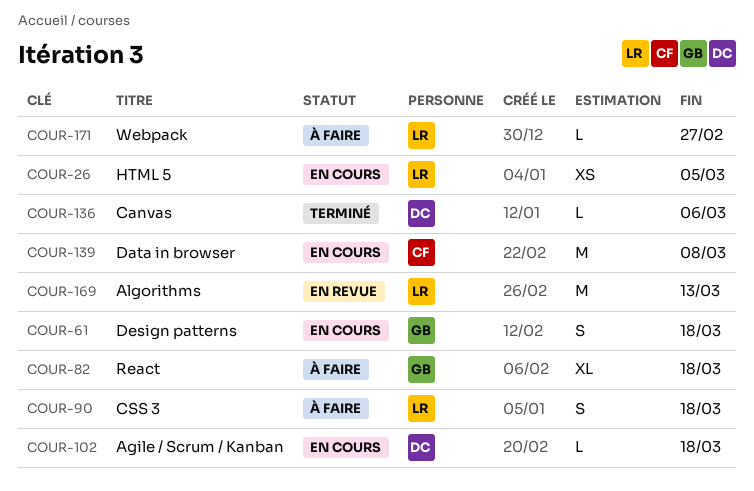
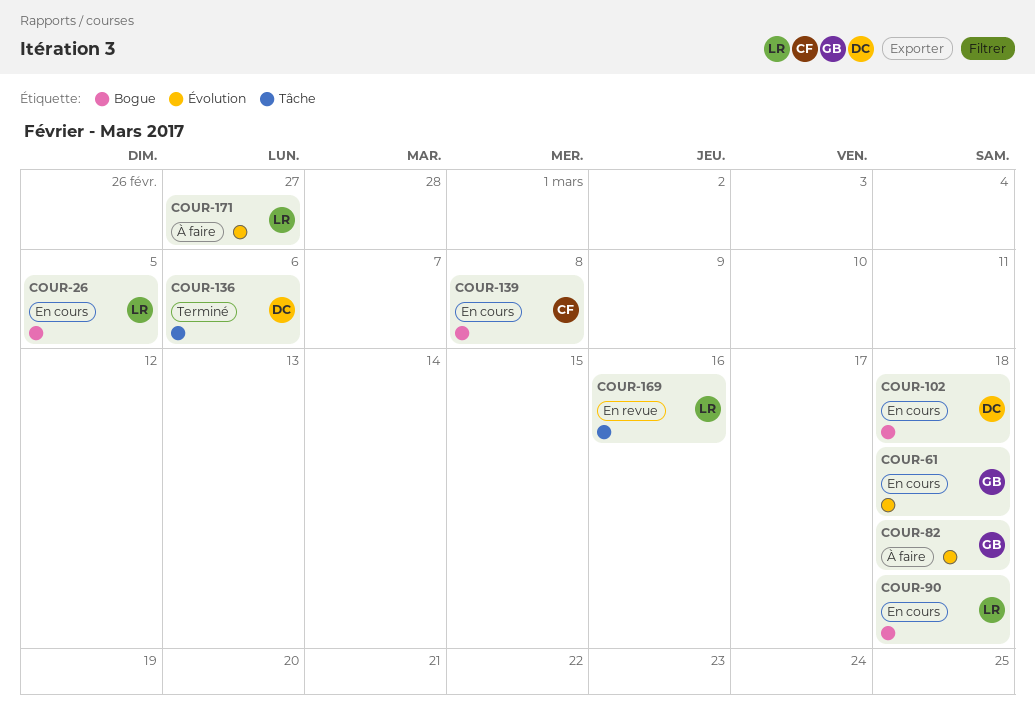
COUR-90, status: À faire -> En cours
COUR-169, due: Mar 13 -> Mar 16

